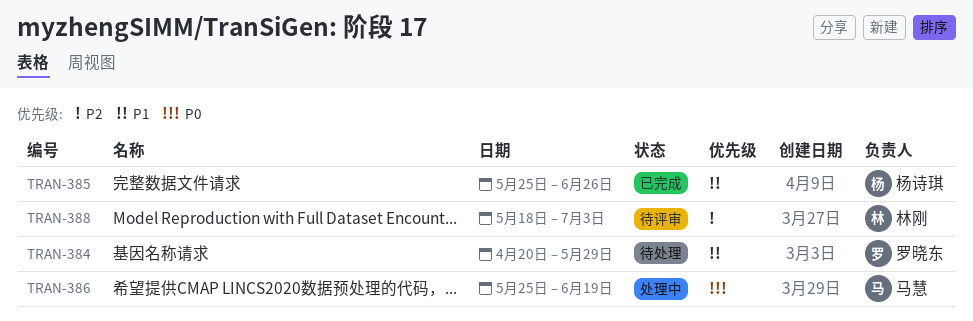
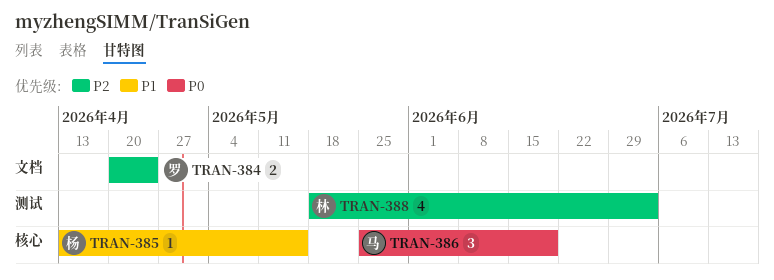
TRAN-384, priority: P1 -> P2
TRAN-384, due: May 29 -> Apr 24
TRAN-385, start: May 25 -> Apr 13
TRAN-385, due: Jun 26 -> May 15

